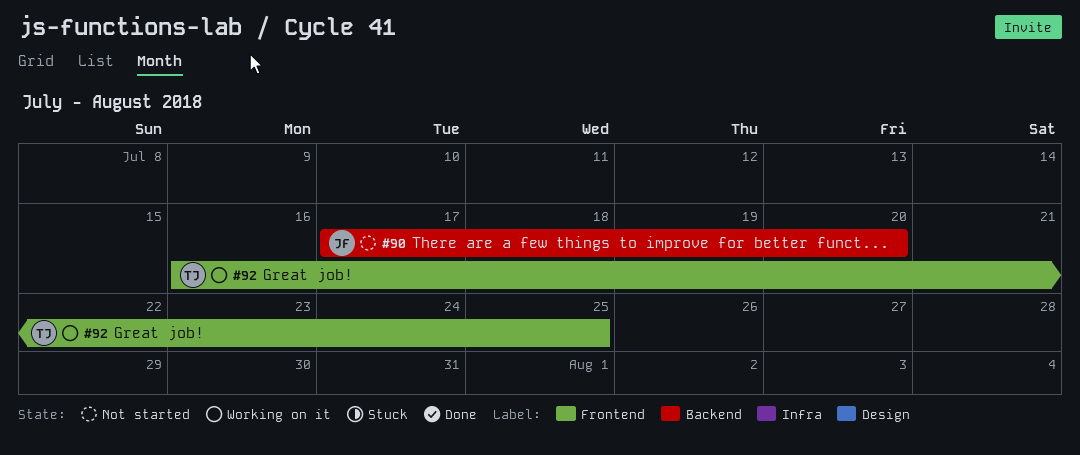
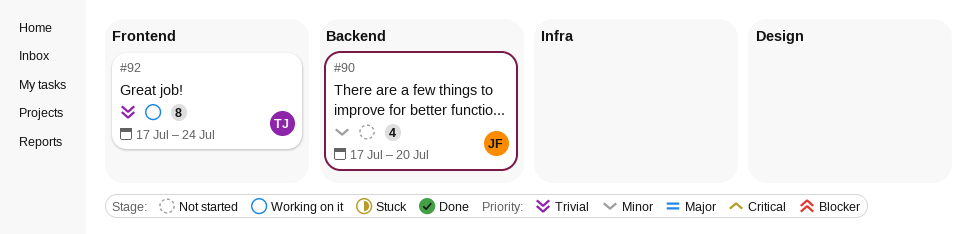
#92, start: Jul 16 -> Jul 17
#92, due: Jul 25 -> Jul 24

